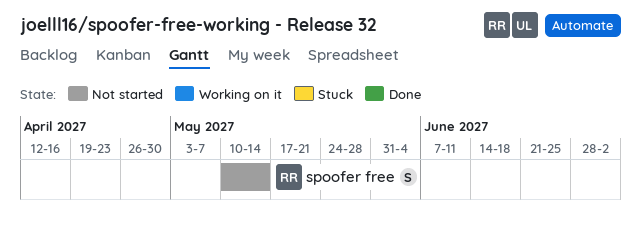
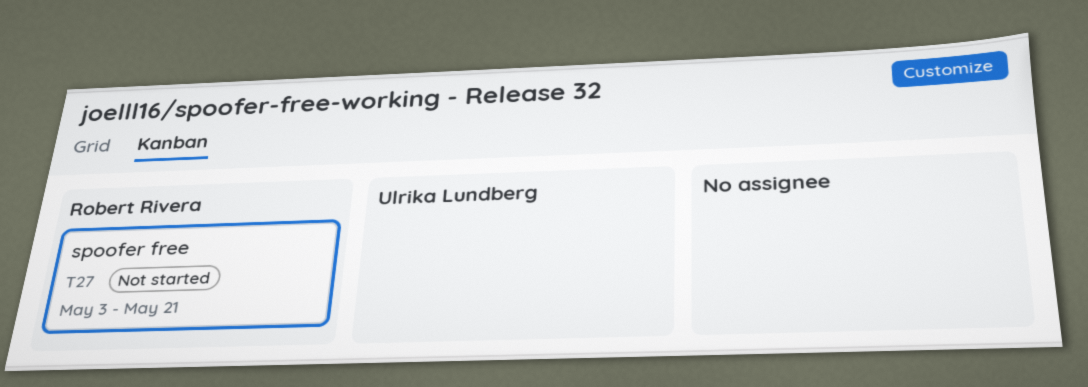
spoofer free, start: May 10 -> May 3
spoofer free, due: May 14 -> May 21

